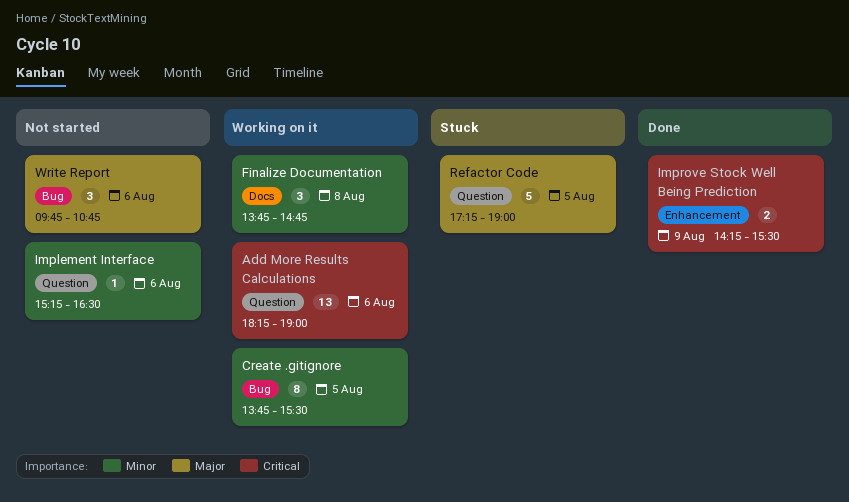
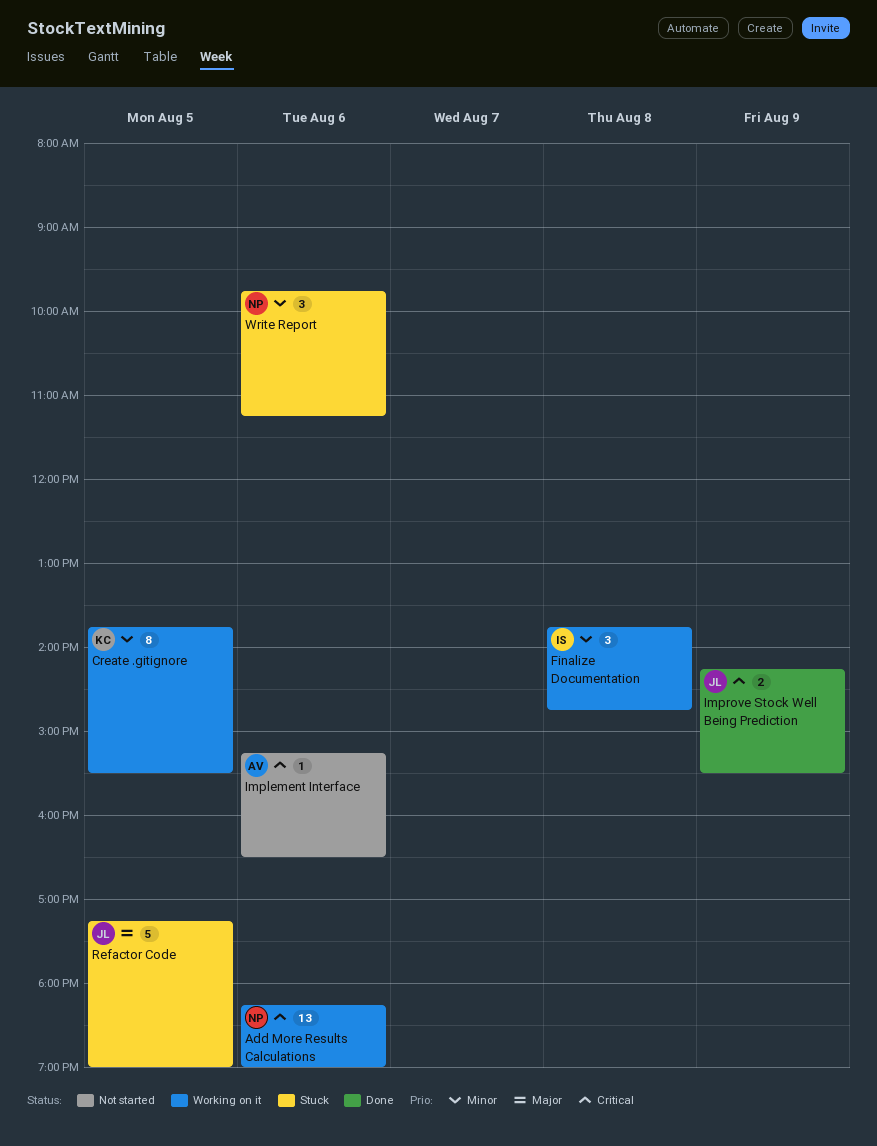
Implement Interface, priority: Minor -> Critical
Write Report, status: Not started -> Stuck
Write Report, priority: Major -> Minor
Write Report, ends: 10:45 -> 11:15

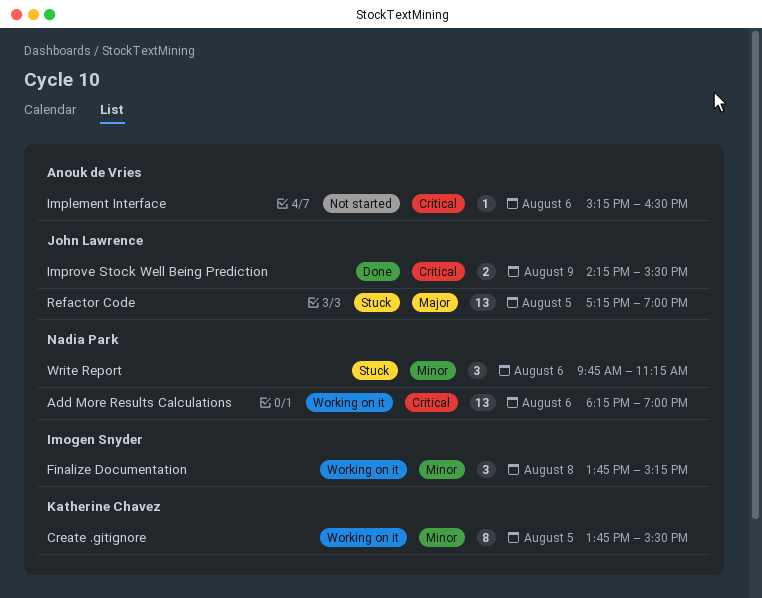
Finalize Documentation, ends: 14:45 -> 15:15
Refactor Code, estimate: 5 -> 13

